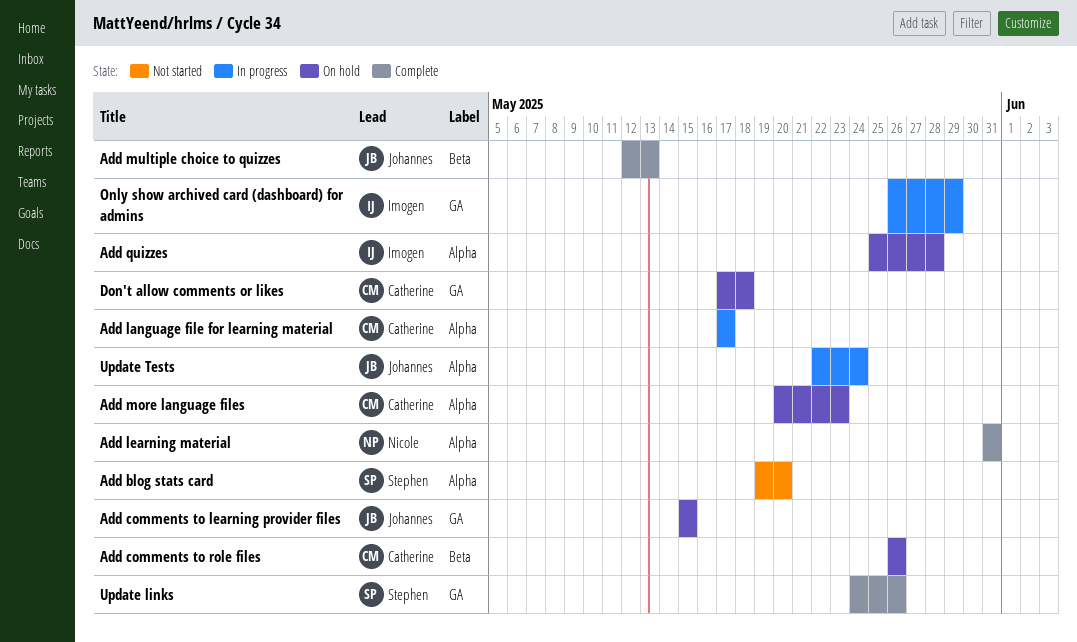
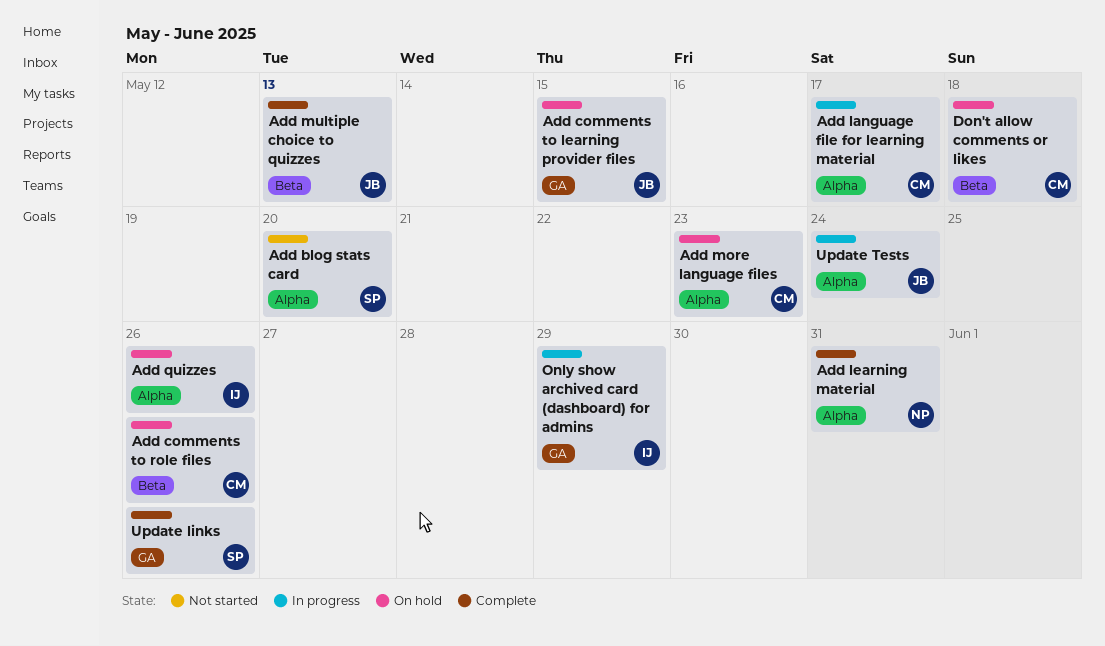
Add quizzes, due: May 28 -> May 26
Don't allow comments or likes, label: GA -> Beta

